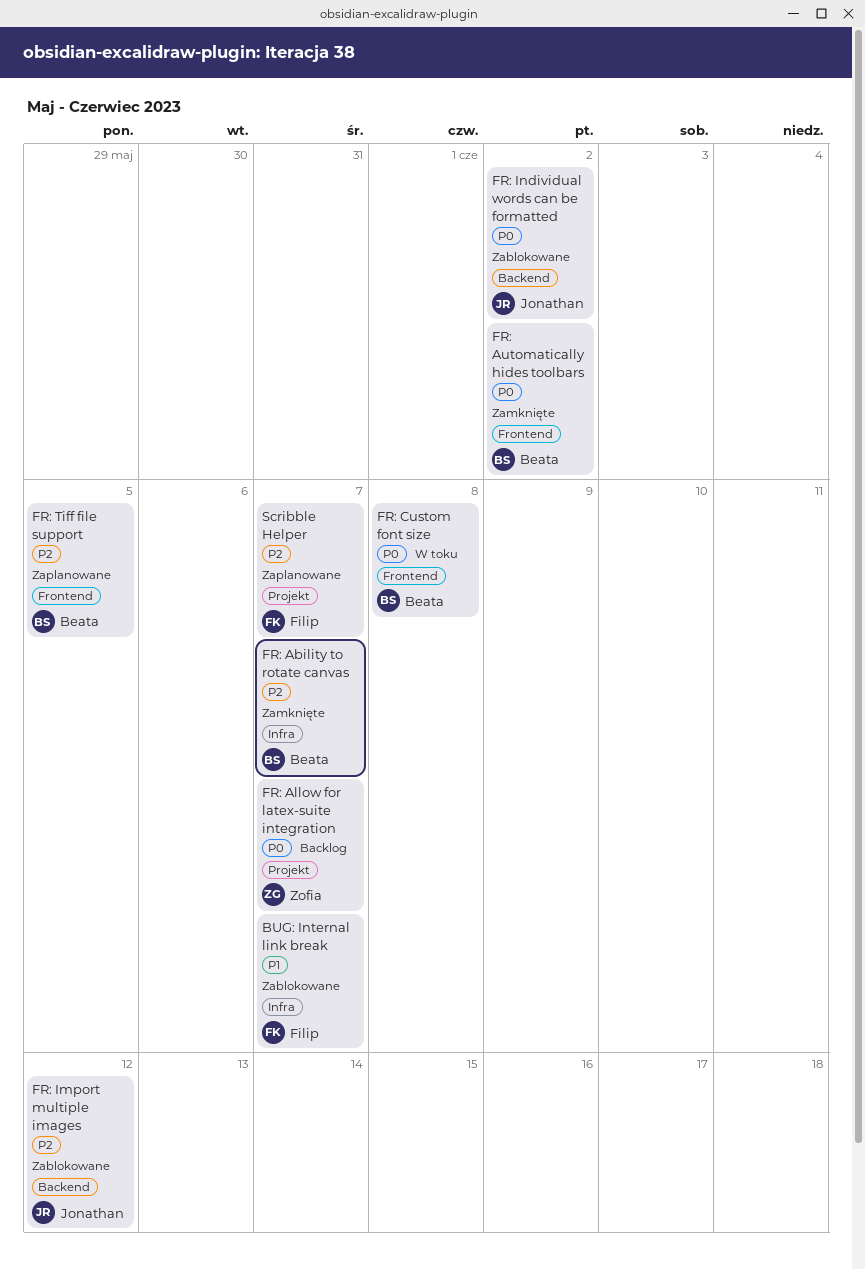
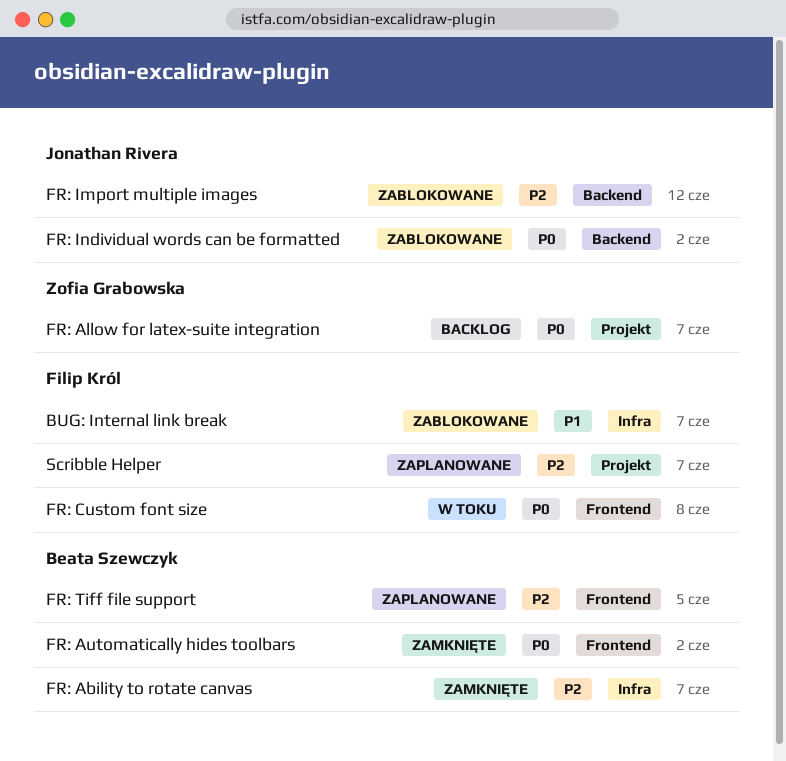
FR: Custom font size, owner: Beata Szewczyk -> Filip Król

